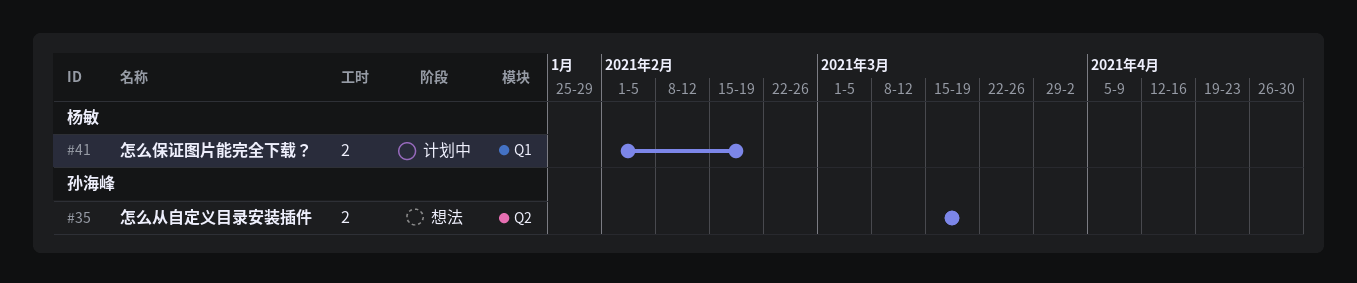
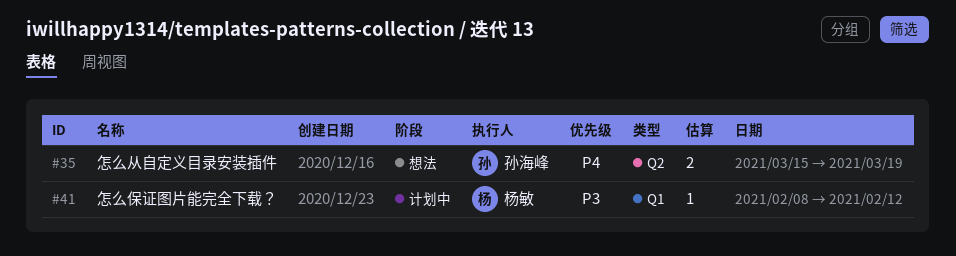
#41, estimate: 2 -> 1
#41, start: Feb 1 -> Feb 8
#41, due: Feb 19 -> Feb 12

